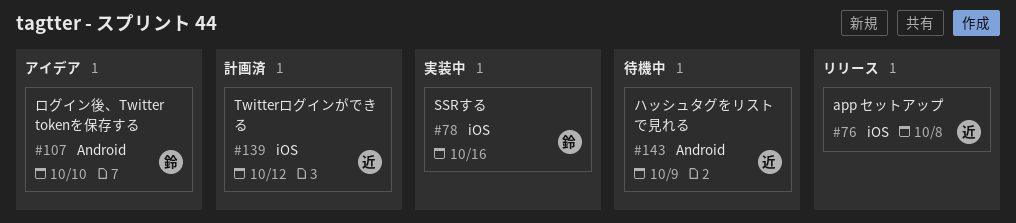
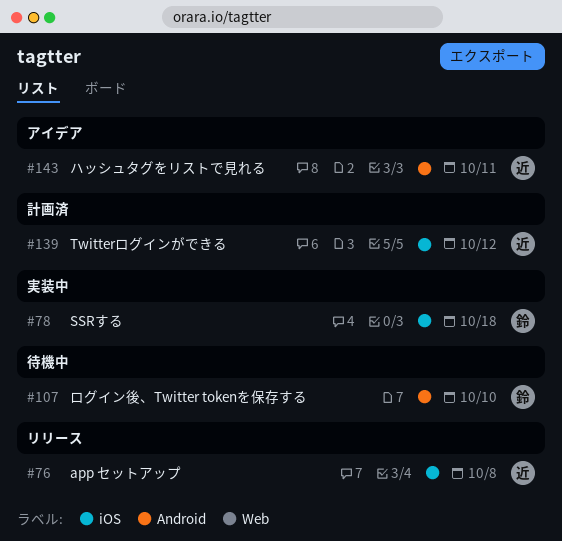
#78, due: Oct 16 -> Oct 18
#107, status: アイデア -> 待機中
#143, status: 待機中 -> アイデア
#143, due: Oct 9 -> Oct 11

